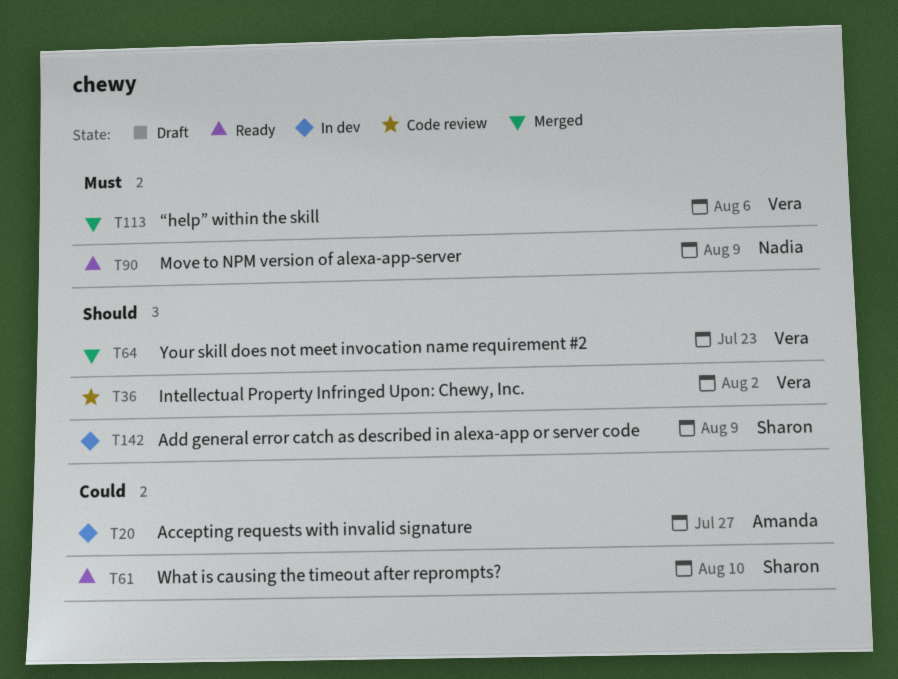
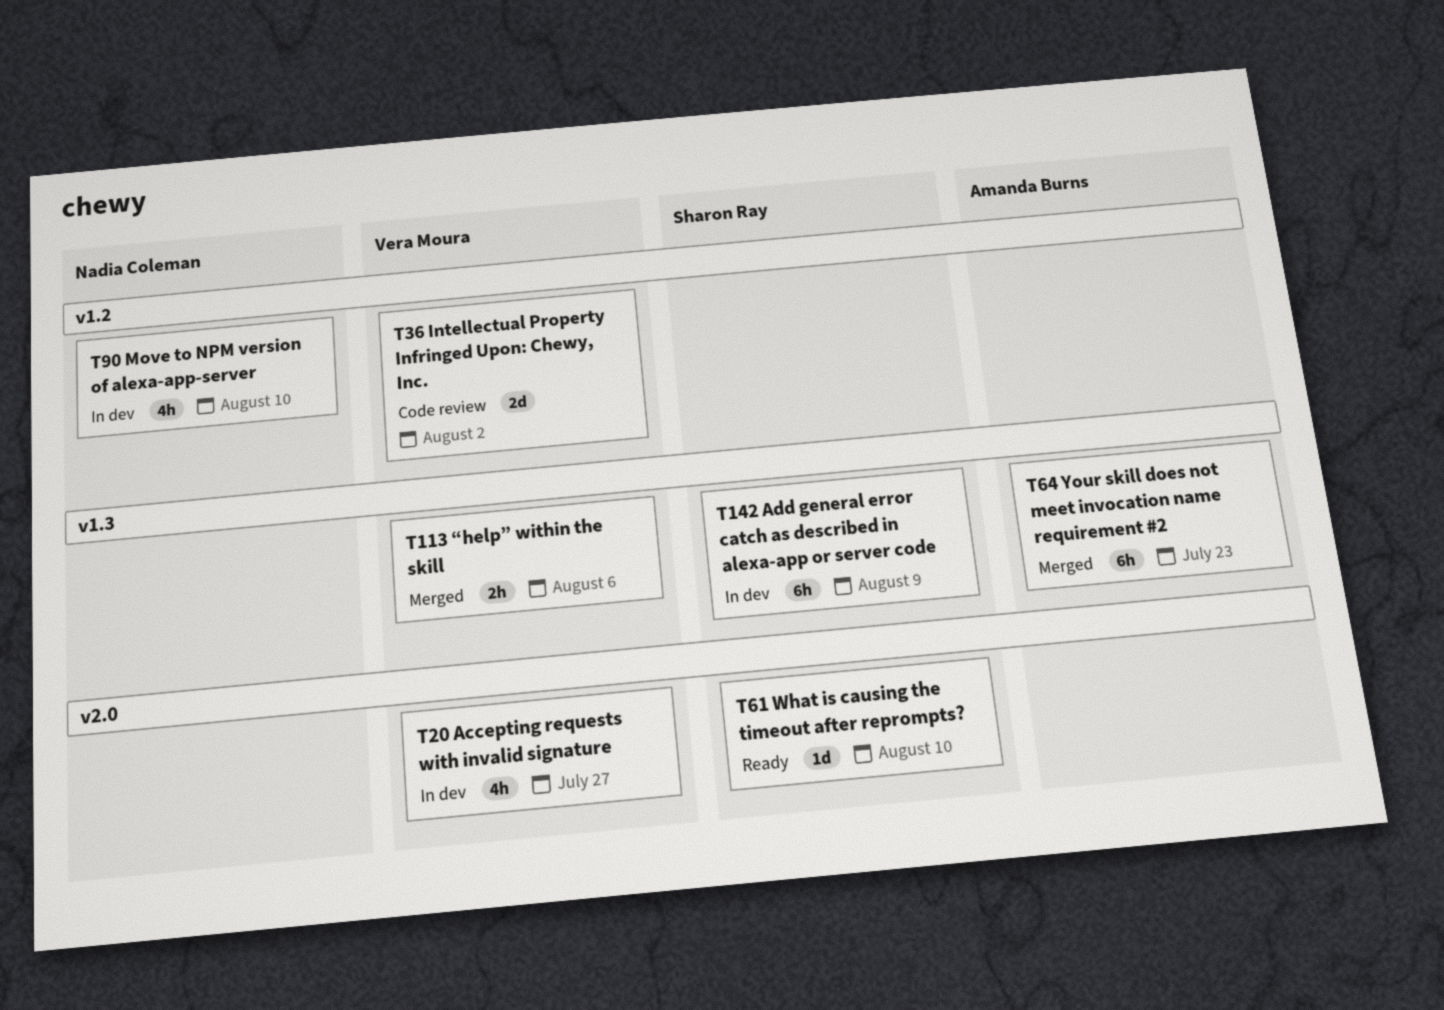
T20, owner: Amanda Burns -> Vera Moura
T64, owner: Vera Moura -> Amanda Burns
T90, status: Ready -> In dev
T90, due: Aug 9 -> Aug 10

